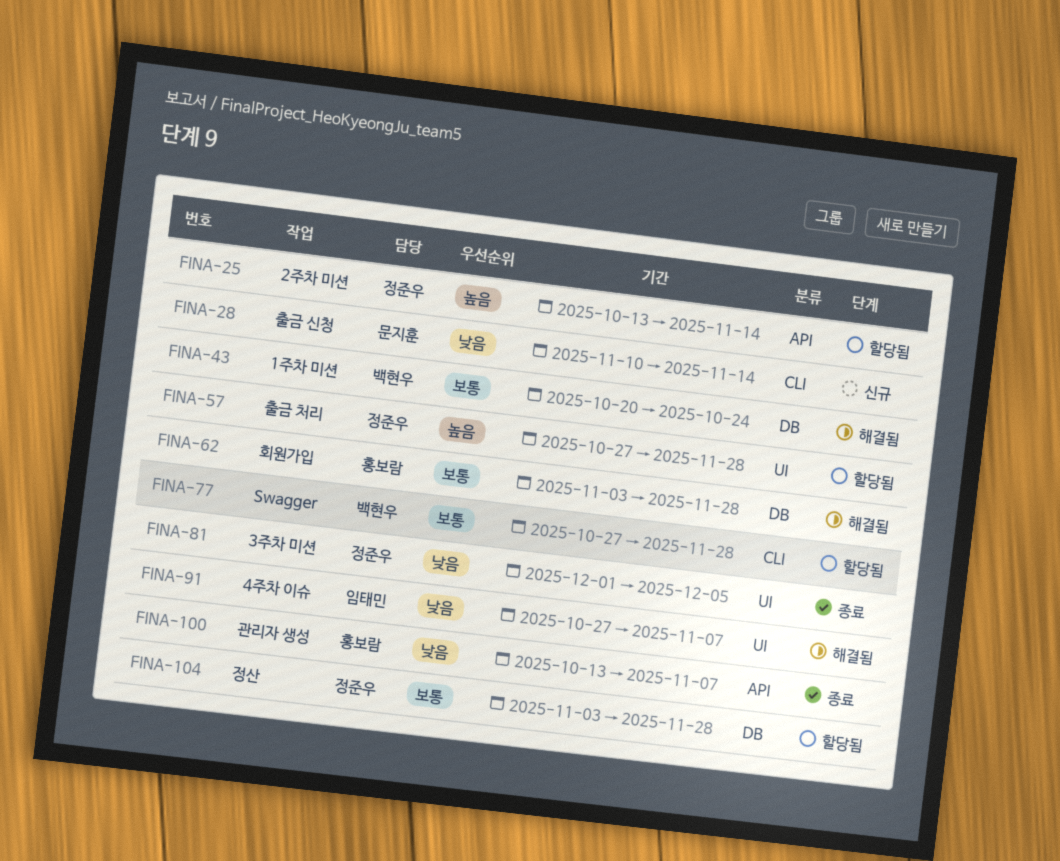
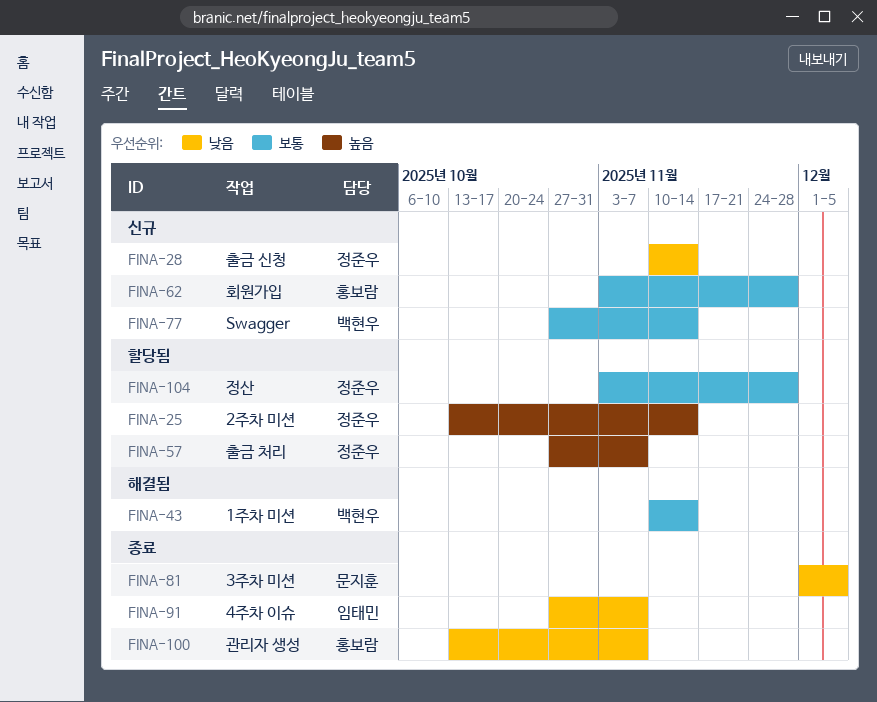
FINA-28, owner: 문지훈 -> 정준우
FINA-43, start: Oct 20 -> Nov 10
FINA-43, due: Oct 24 -> Nov 14
FINA-57, due: Nov 28 -> Nov 7
FINA-62, status: 해결됨 -> 신규
FINA-77, status: 할당됨 -> 신규
FINA-77, due: Nov 28 -> Nov 14
FINA-81, owner: 정준우 -> 문지훈
FINA-91, status: 해결됨 -> 종료

